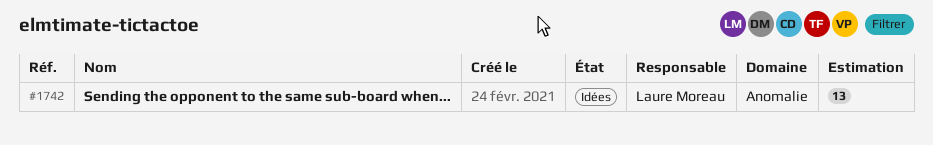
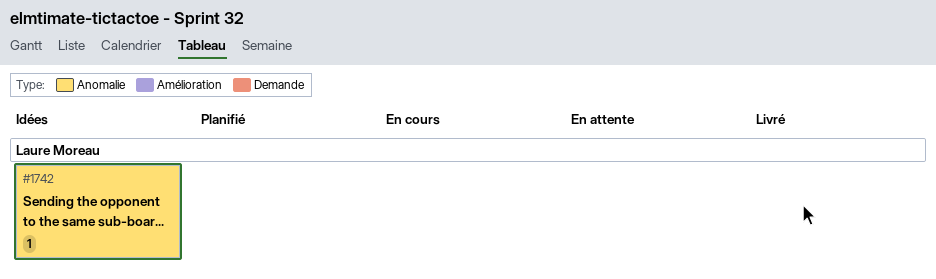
#1742, estimate: 13 -> 1

